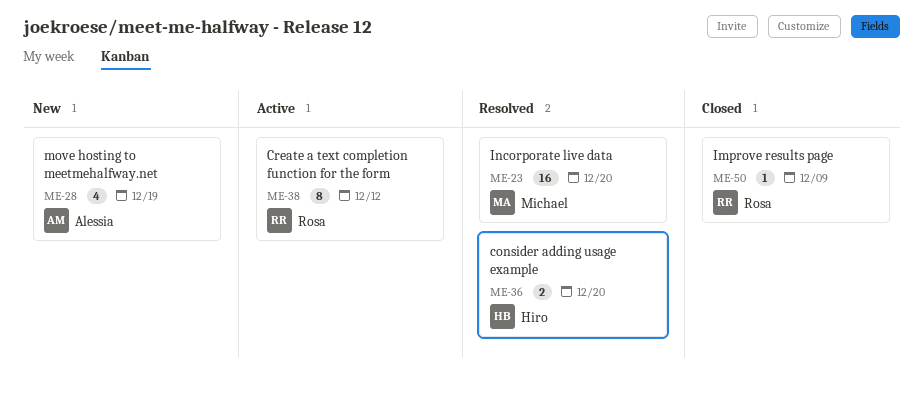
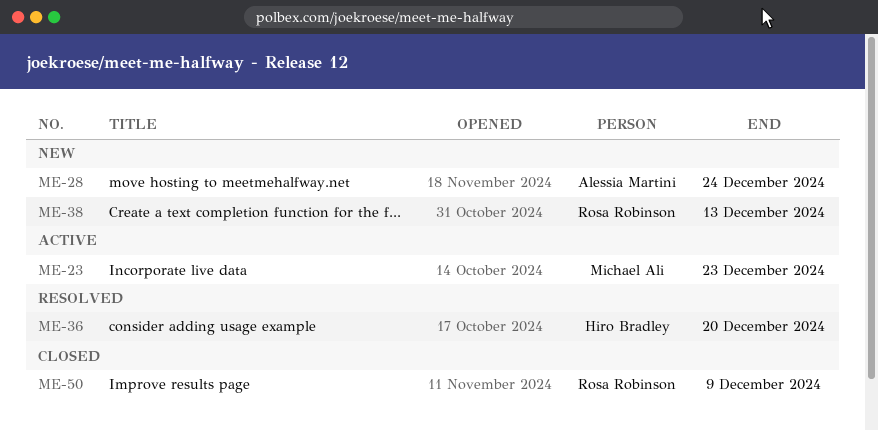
ME-23, status: Resolved -> Active
ME-23, due: Dec 20 -> Dec 23
ME-28, due: Dec 19 -> Dec 24
ME-38, status: Active -> New
ME-38, due: Dec 12 -> Dec 13

